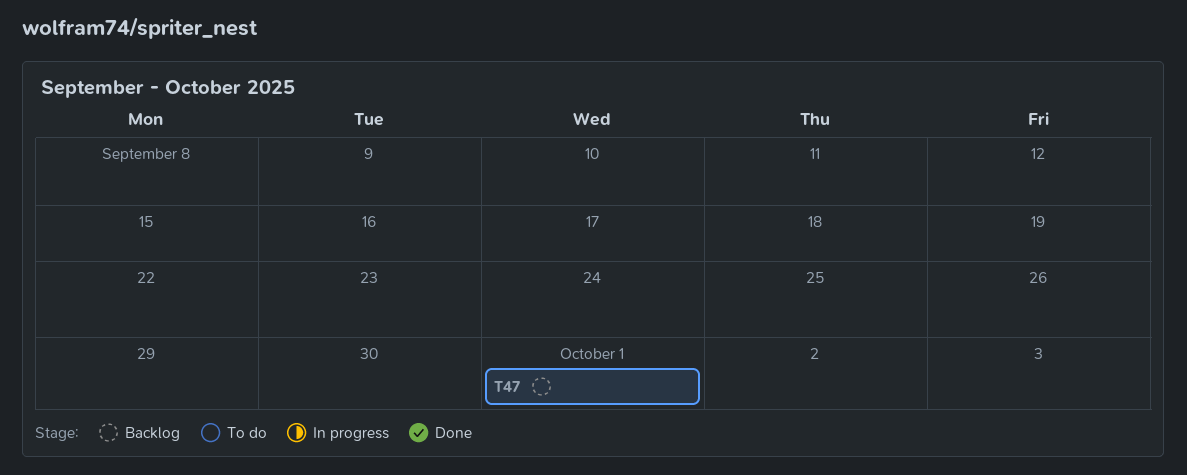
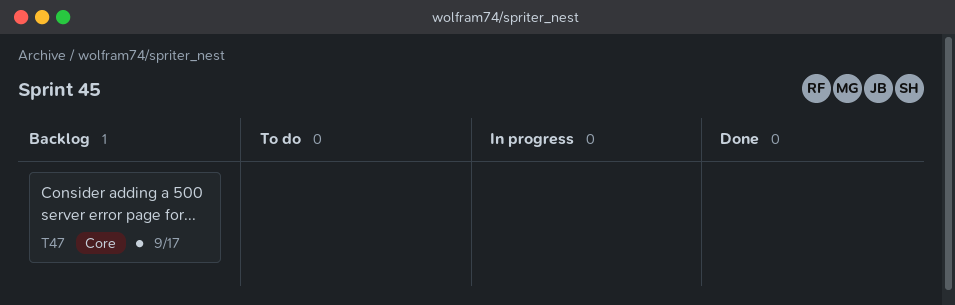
T47, due: Oct 1 -> Sep 17

